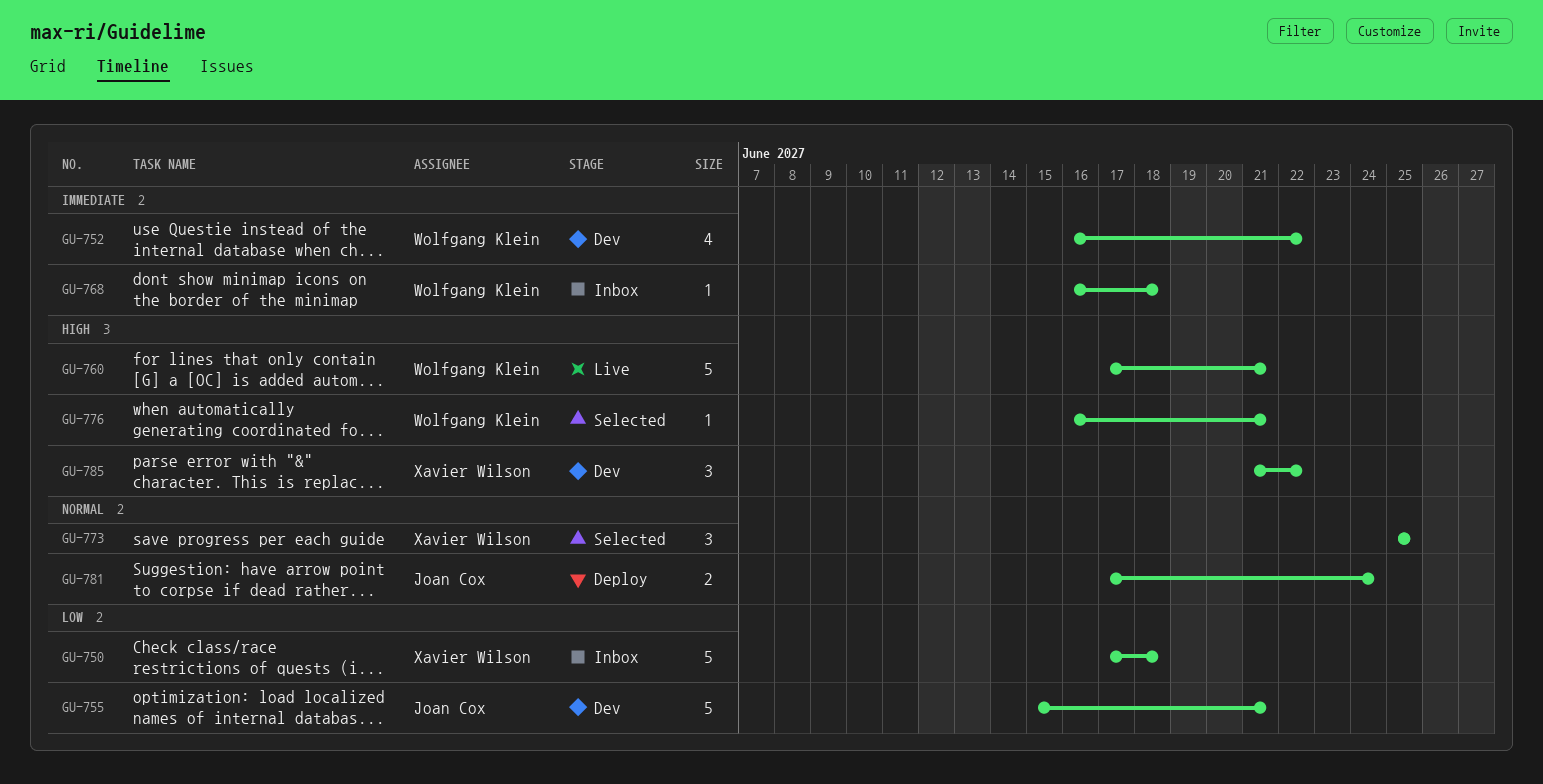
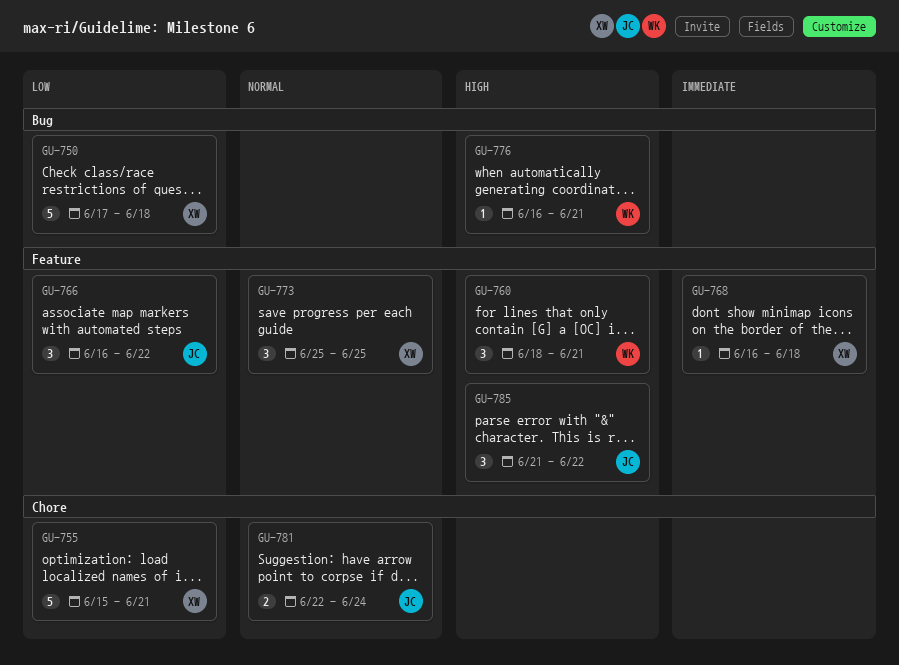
GU-752: present -> none
GU-755, owner: Joan Cox -> Xavier Wilson
GU-760, estimate: 5 -> 3
GU-760, start: Jun 17 -> Jun 18
GU-766: none -> present
GU-768, owner: Wolfgang Klein -> Xavier Wilson
GU-781, start: Jun 17 -> Jun 22
GU-785, owner: Xavier Wilson -> Joan Cox

